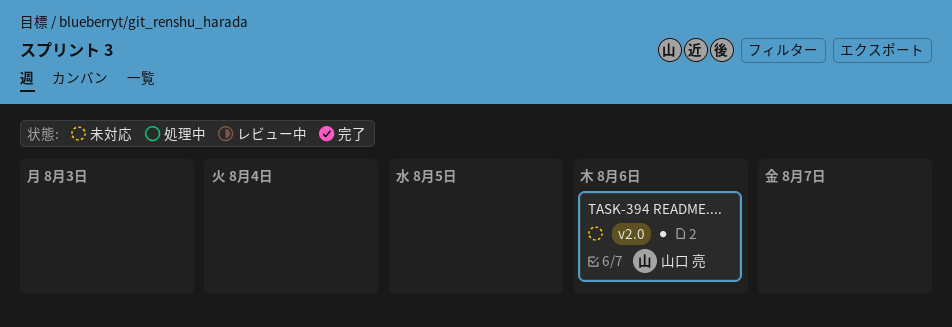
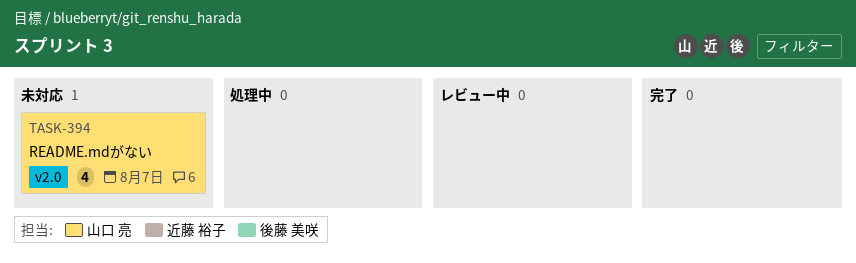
TASK-394, estimate: 1 -> 4
TASK-394, due: Aug 6 -> Aug 7

